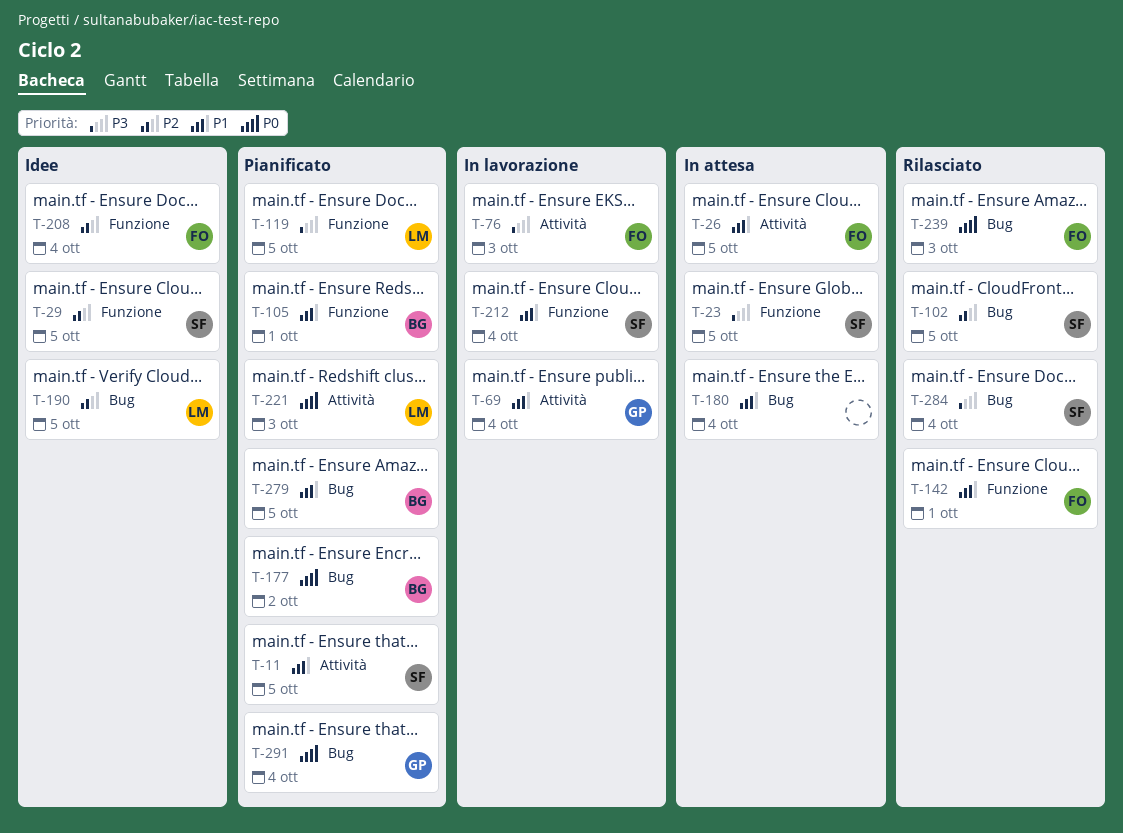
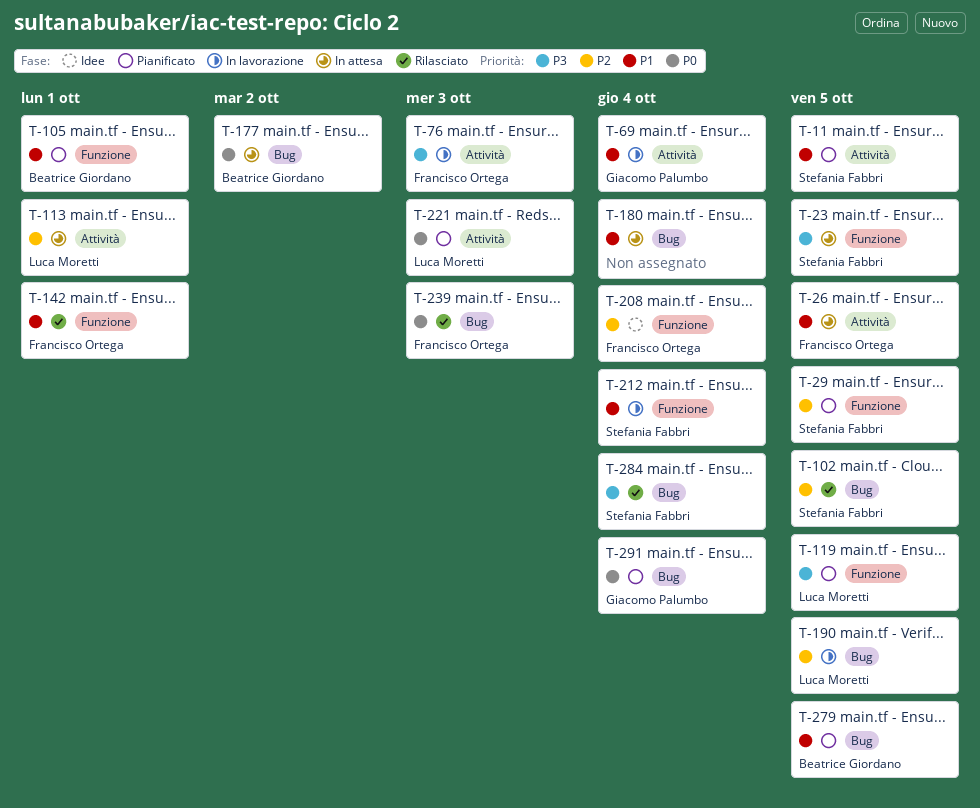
T-29, status: Idee -> Pianificato
T-113: none -> present
T-177, status: Pianificato -> In attesa
T-190, status: Idee -> In lavorazione

